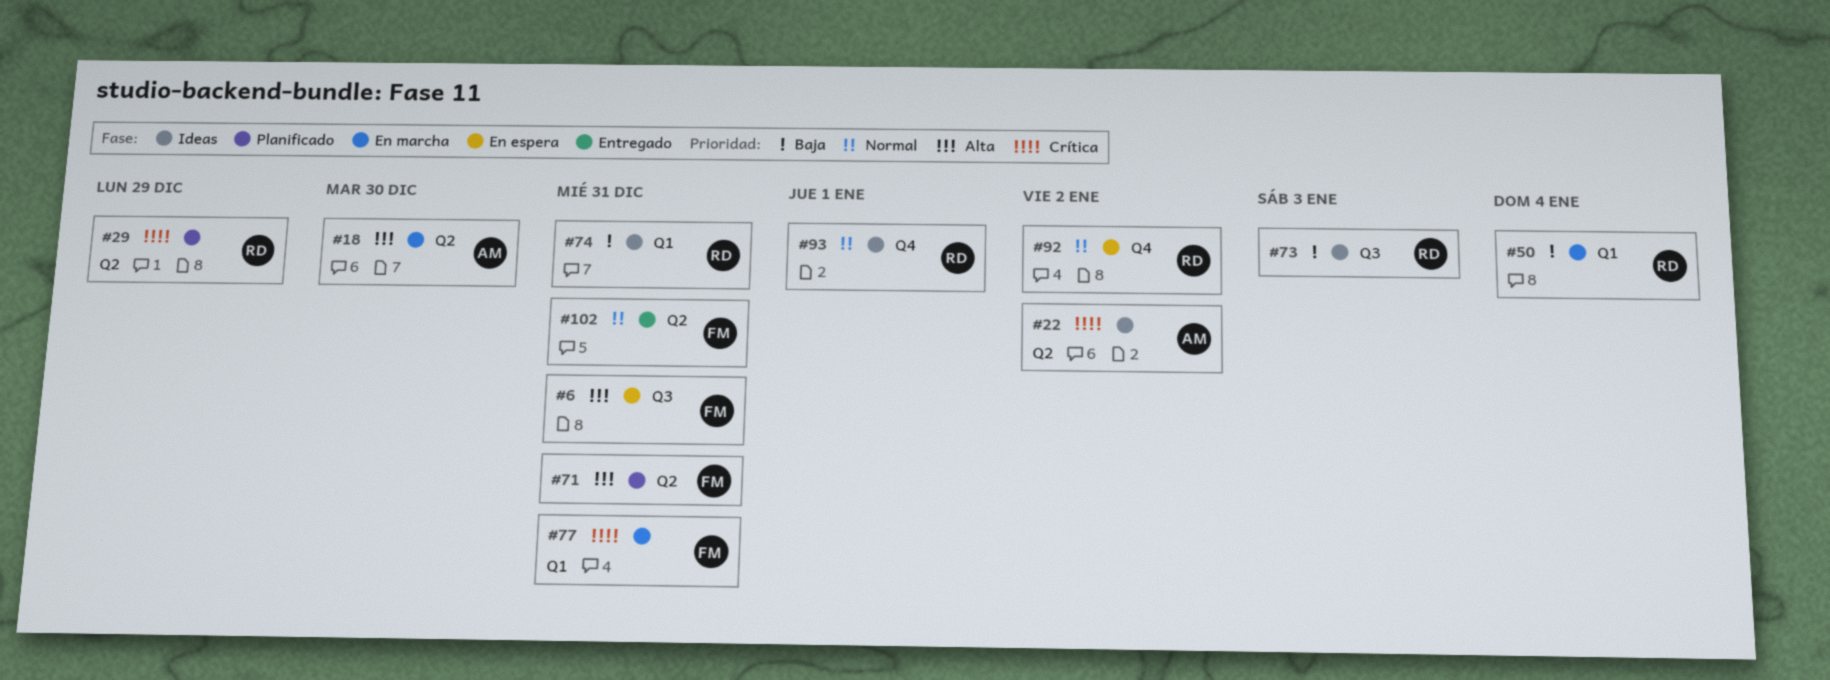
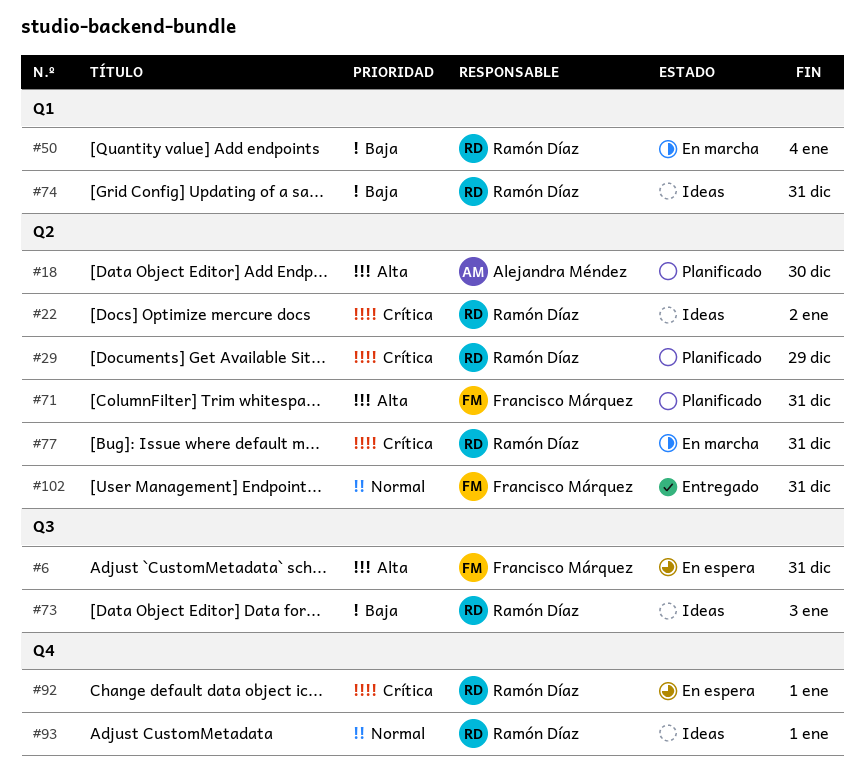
#18, status: En marcha -> Planificado
#22, owner: Alejandra Méndez -> Ramón Díaz
#77, owner: Francisco Márquez -> Ramón Díaz
#77, label: Q1 -> Q2
#92, priority: Normal -> Crítica
#92, due: Jan 2 -> Jan 1

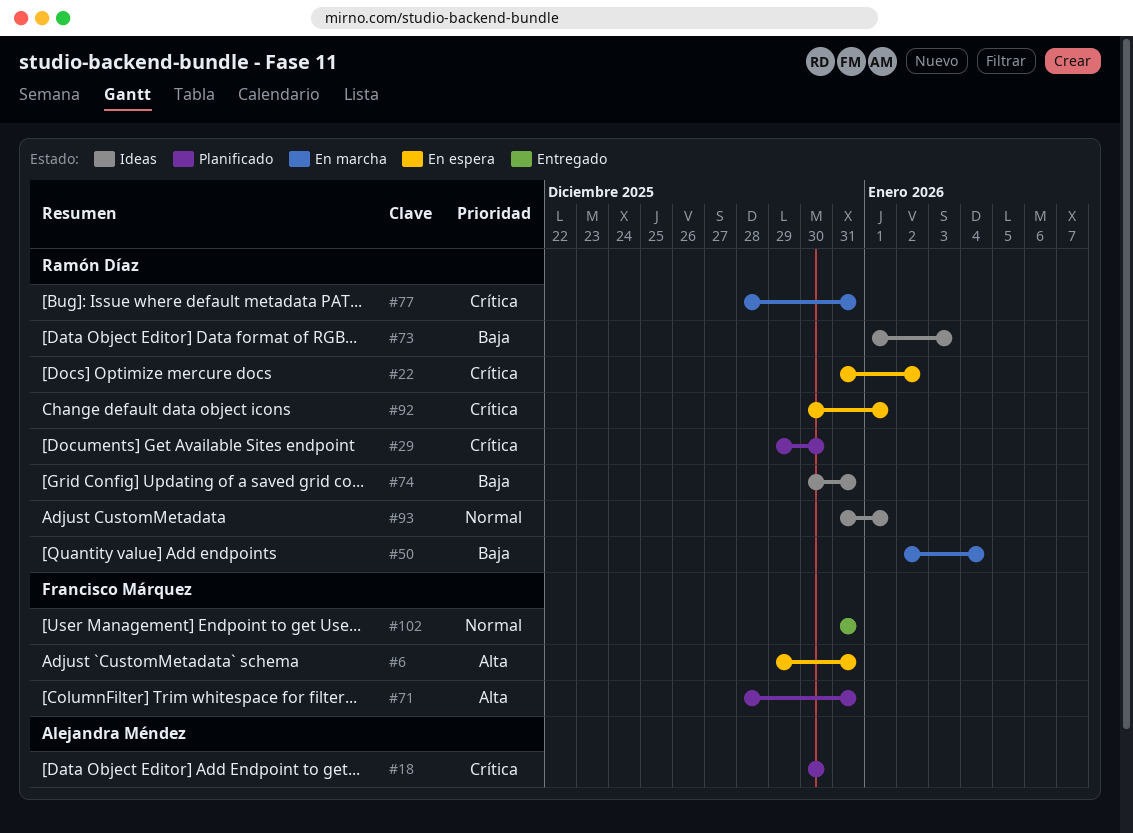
#18, priority: Alta -> Crítica
#22, status: Ideas -> En espera
#29, due: Dec 29 -> Dec 30

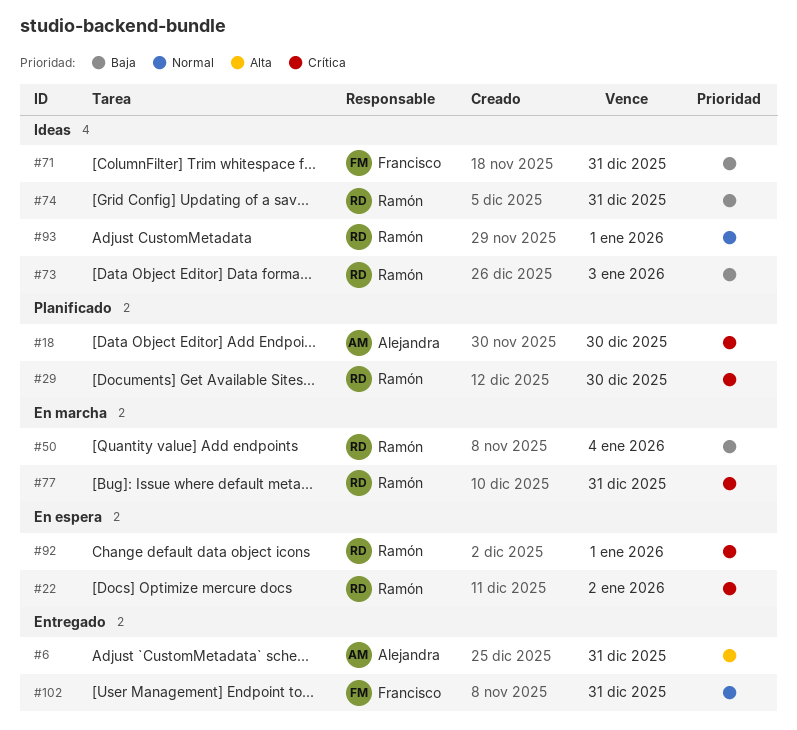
#6, status: En espera -> Entregado
#6, owner: Francisco Márquez -> Alejandra Méndez
#71, status: Planificado -> Ideas
#71, priority: Alta -> Baja

